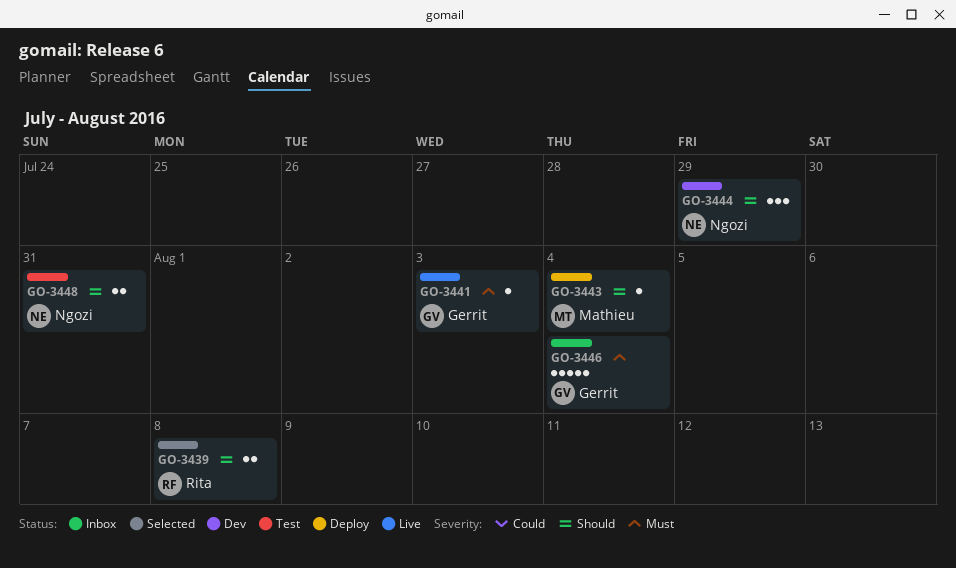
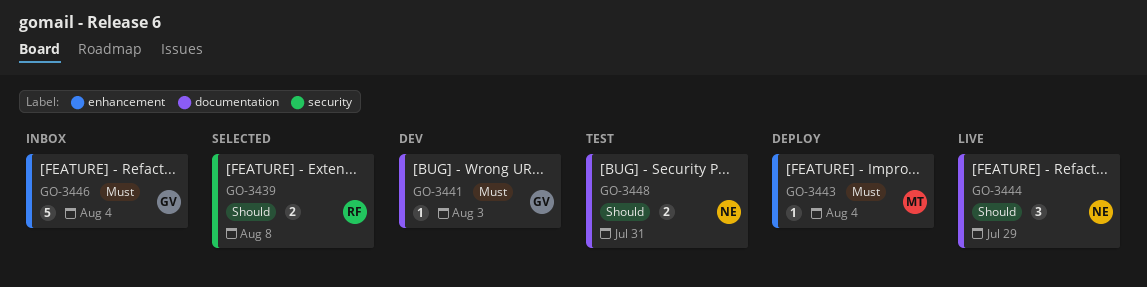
GO-3441, status: Live -> Dev
GO-3443, priority: Should -> Must
GO-3444, status: Dev -> Live

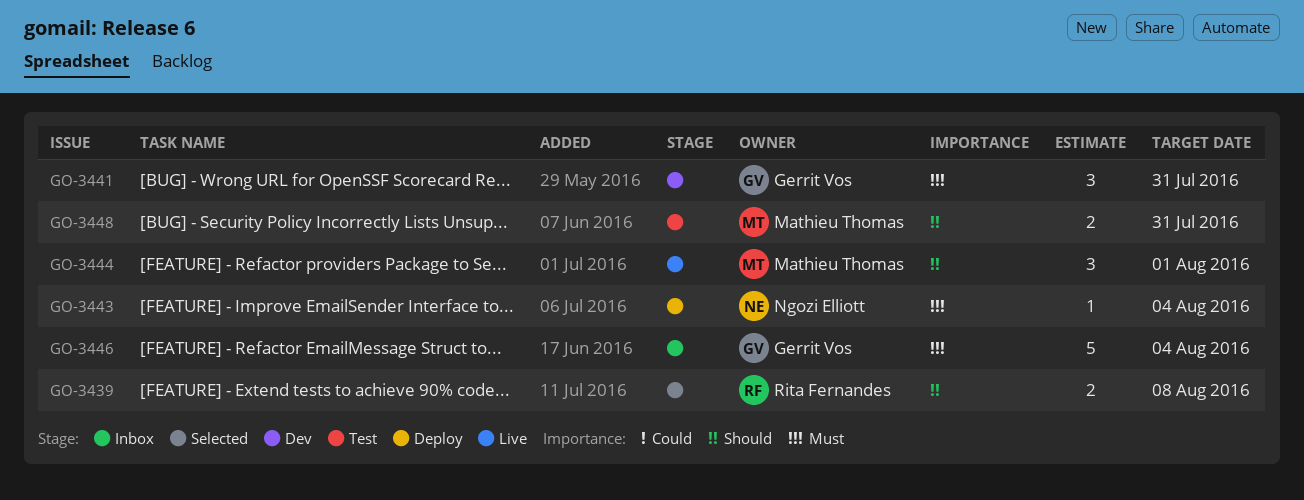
GO-3441, estimate: 1 -> 3
GO-3441, due: Aug 3 -> Jul 31
GO-3443, owner: Mathieu Thomas -> Ngozi Elliott
GO-3444, owner: Ngozi Elliott -> Mathieu Thomas
GO-3444, due: Jul 29 -> Aug 1
GO-3448, owner: Ngozi Elliott -> Mathieu Thomas

